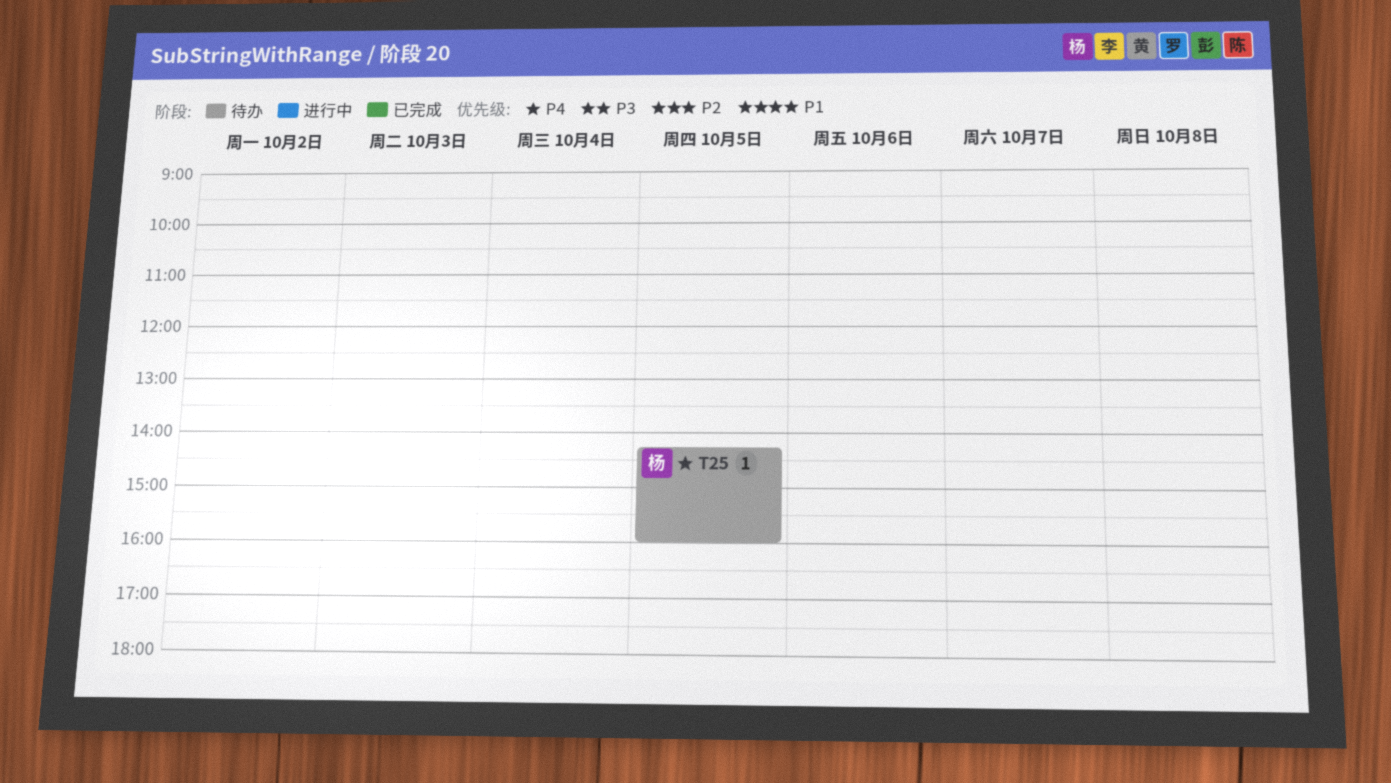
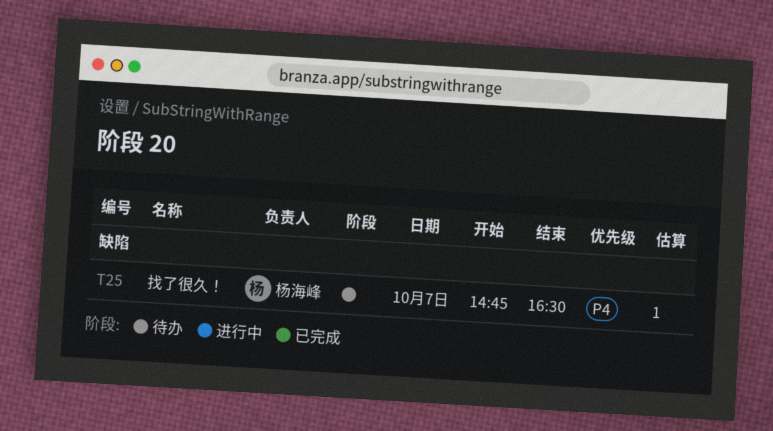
T25, day: Oct 5 -> Oct 7
T25, begins: 14:15 -> 14:45
T25, ends: 16:00 -> 16:30

